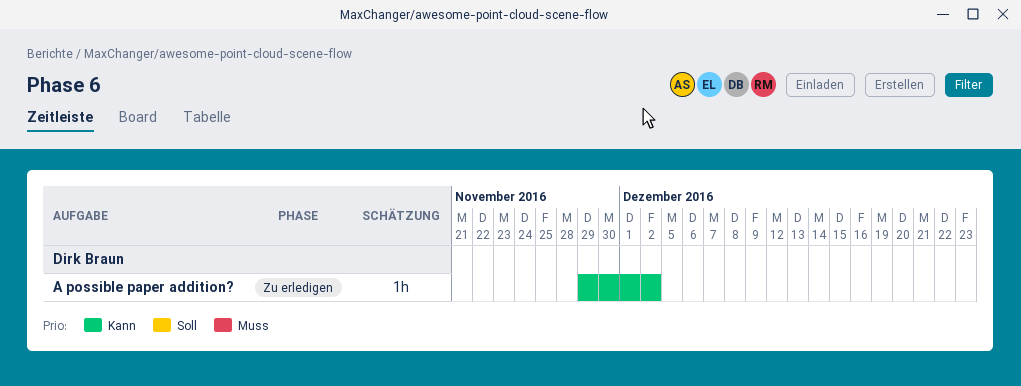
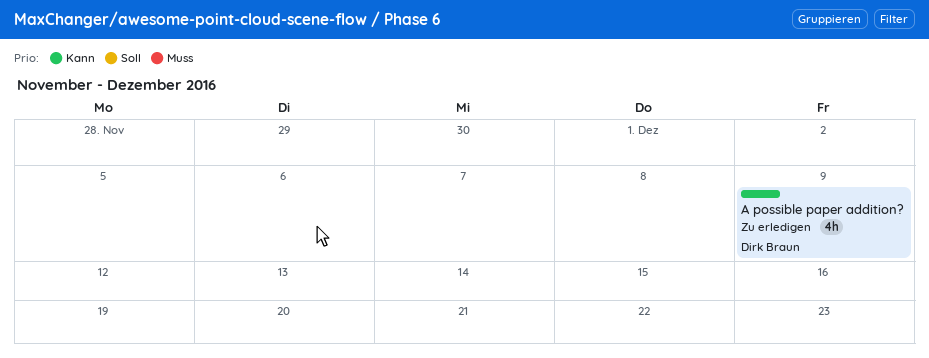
A possible paper addition?, estimate: 1h -> 4h
A possible paper addition?, due: Dec 2 -> Dec 9

